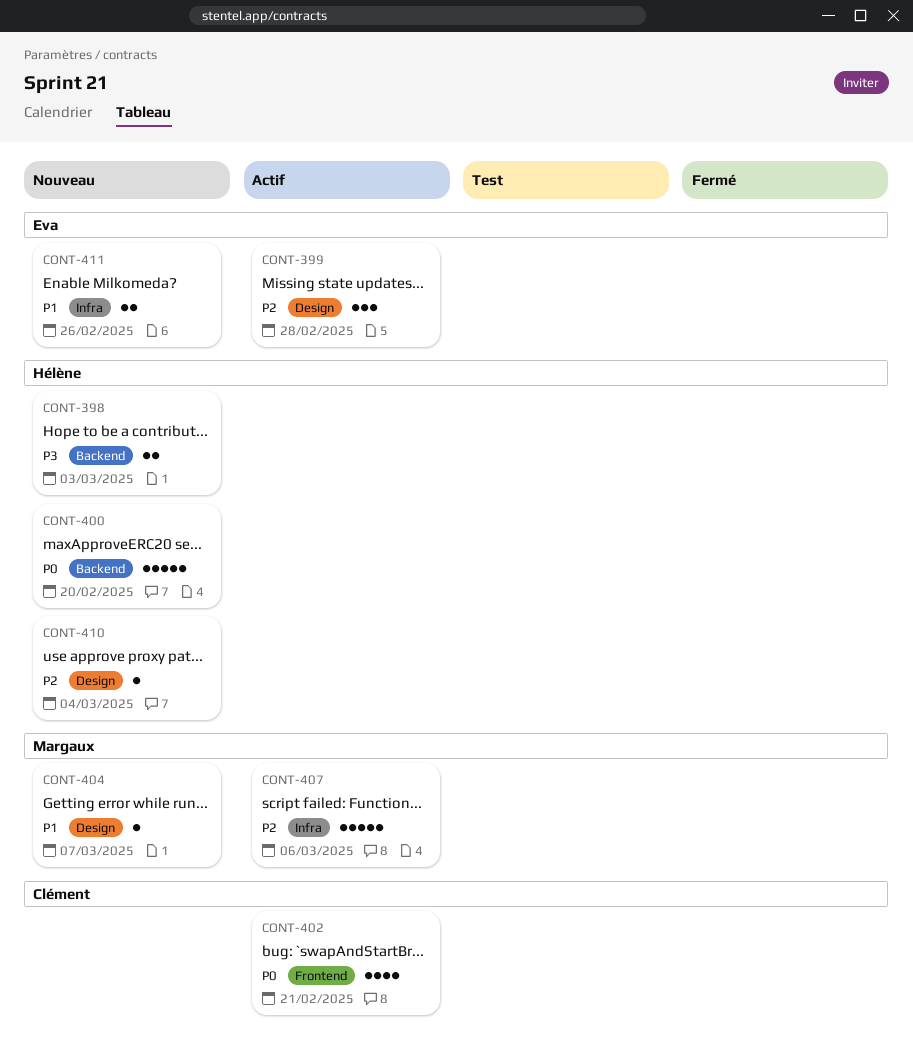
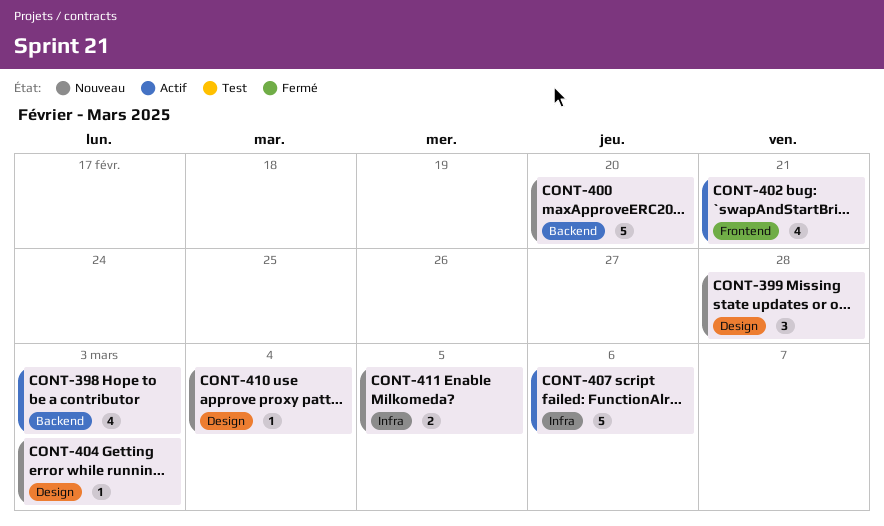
CONT-398, status: Nouveau -> Actif
CONT-398, estimate: 2 -> 4
CONT-399, status: Actif -> Nouveau
CONT-404, due: Mar 7 -> Mar 3
CONT-411, due: Feb 26 -> Mar 5

